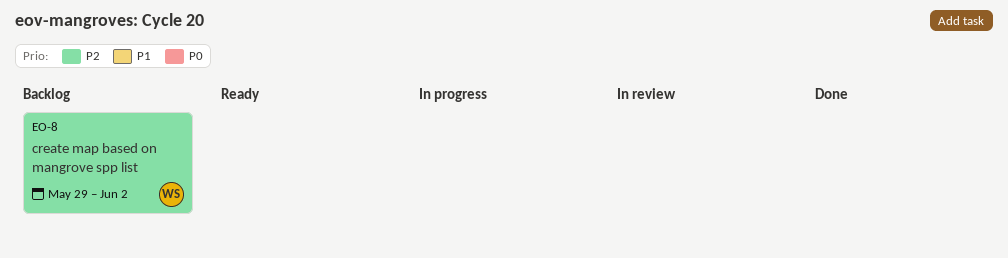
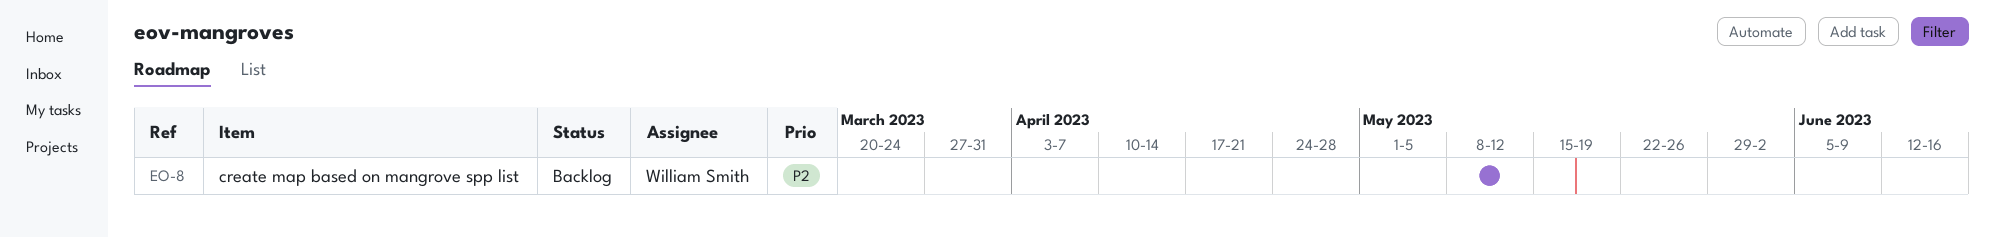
EO-8, start: May 29 -> May 8
EO-8, due: Jun 2 -> May 12

